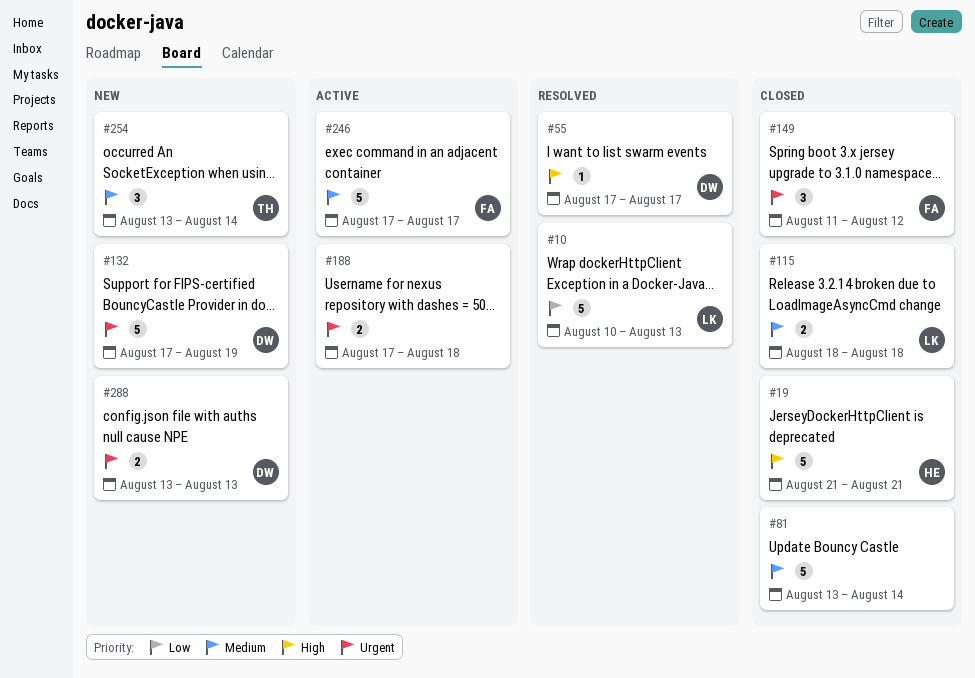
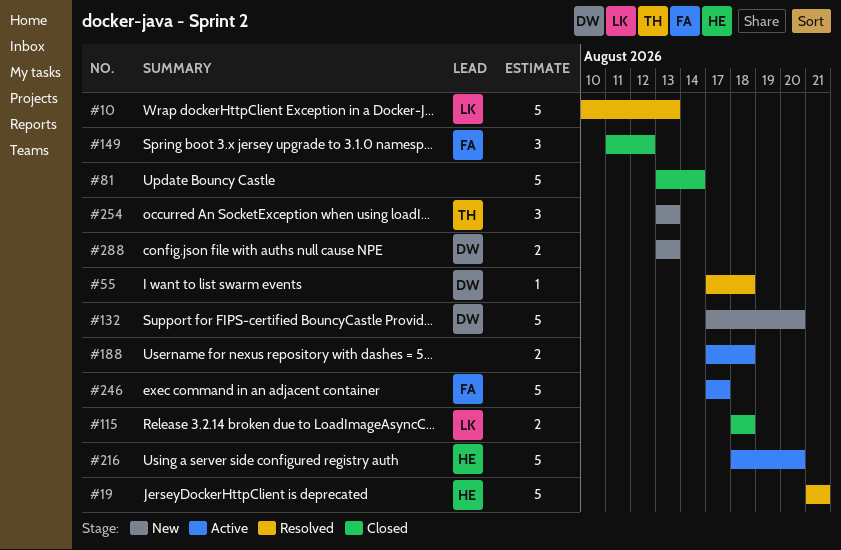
#19, status: Closed -> Resolved
#55, due: Aug 17 -> Aug 18
#132, due: Aug 19 -> Aug 20
#216: none -> present
#254, due: Aug 14 -> Aug 13

